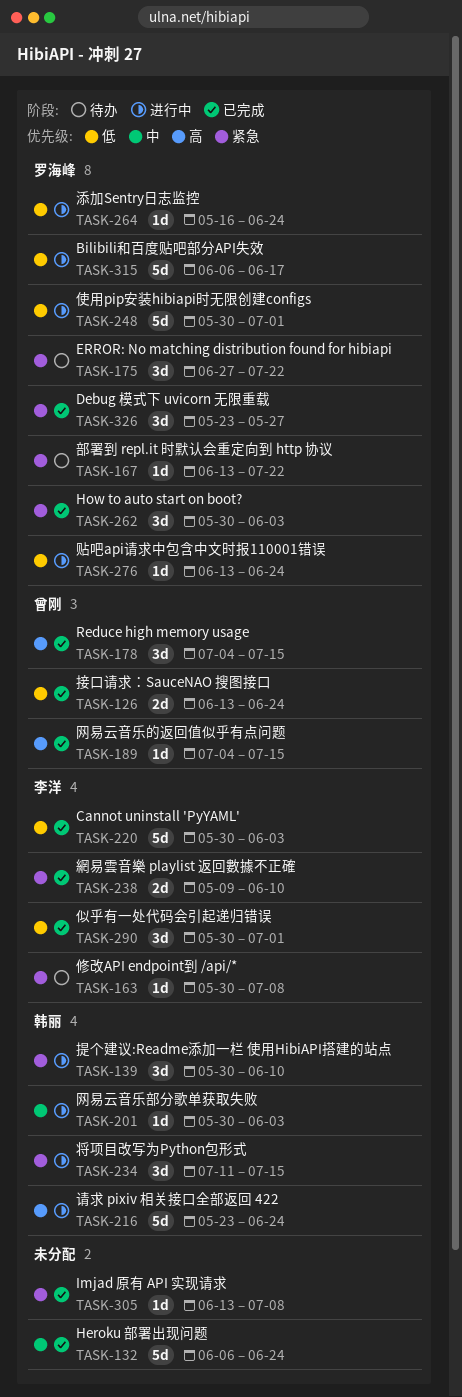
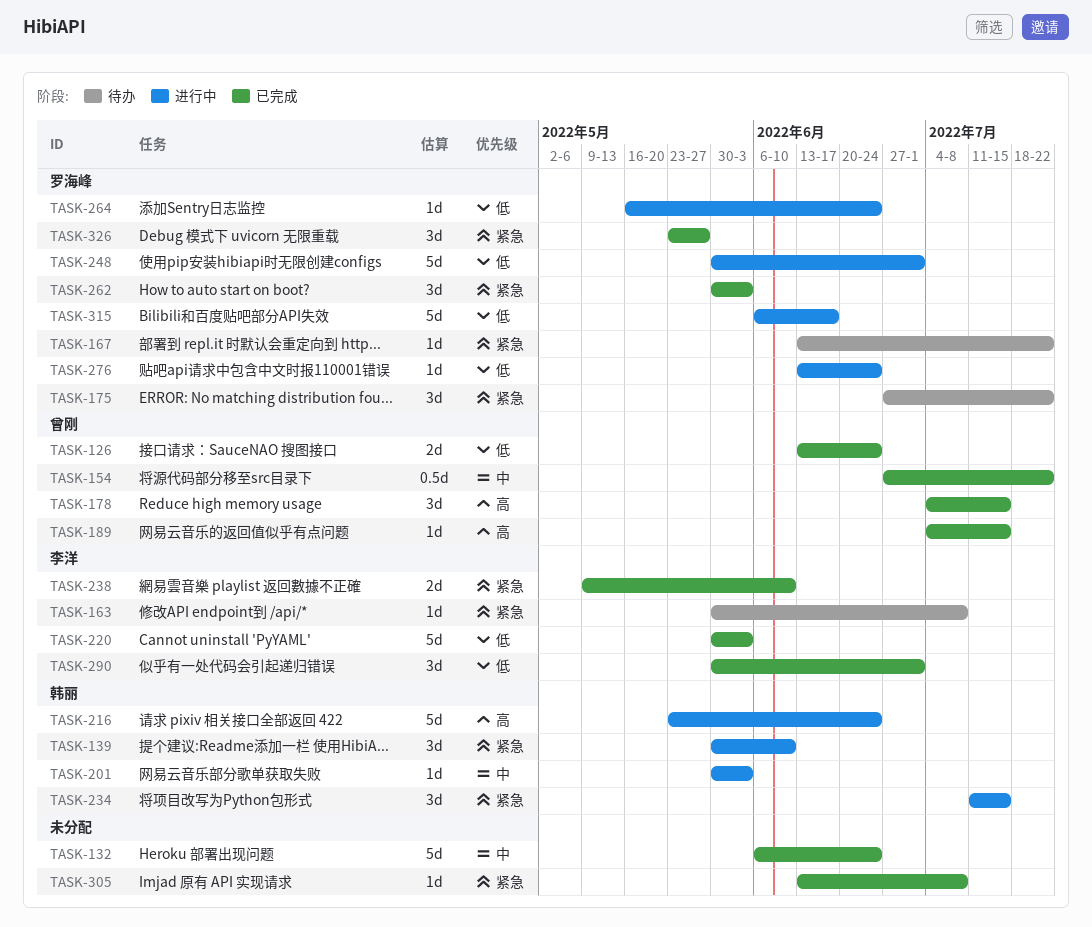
TASK-154: none -> present

